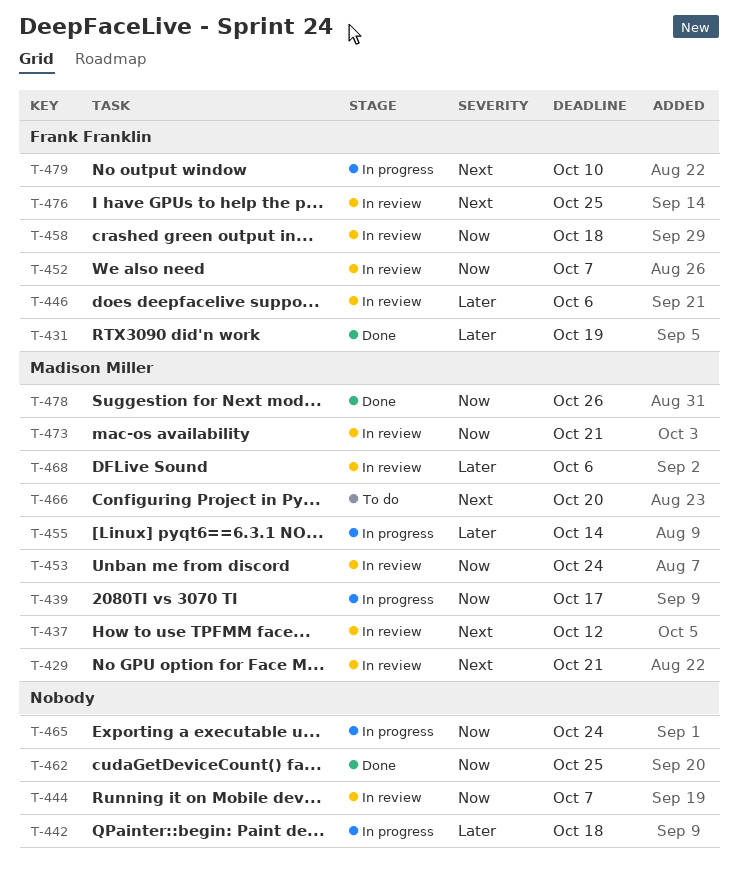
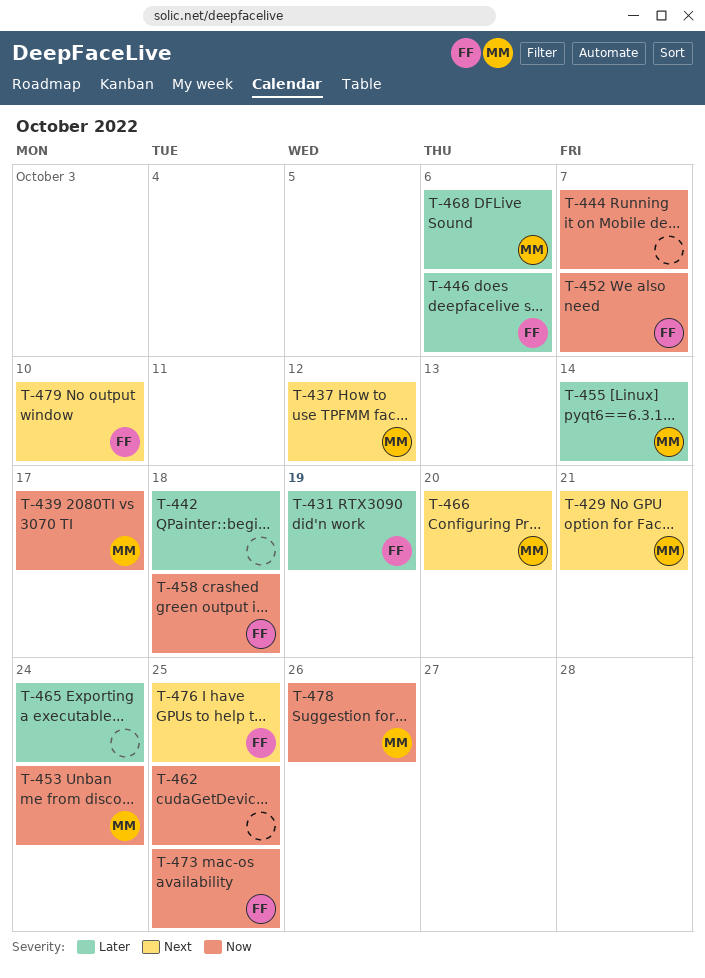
T-465, priority: Now -> Later
T-473, owner: Madison Miller -> Frank Franklin
T-473, due: Oct 21 -> Oct 25

